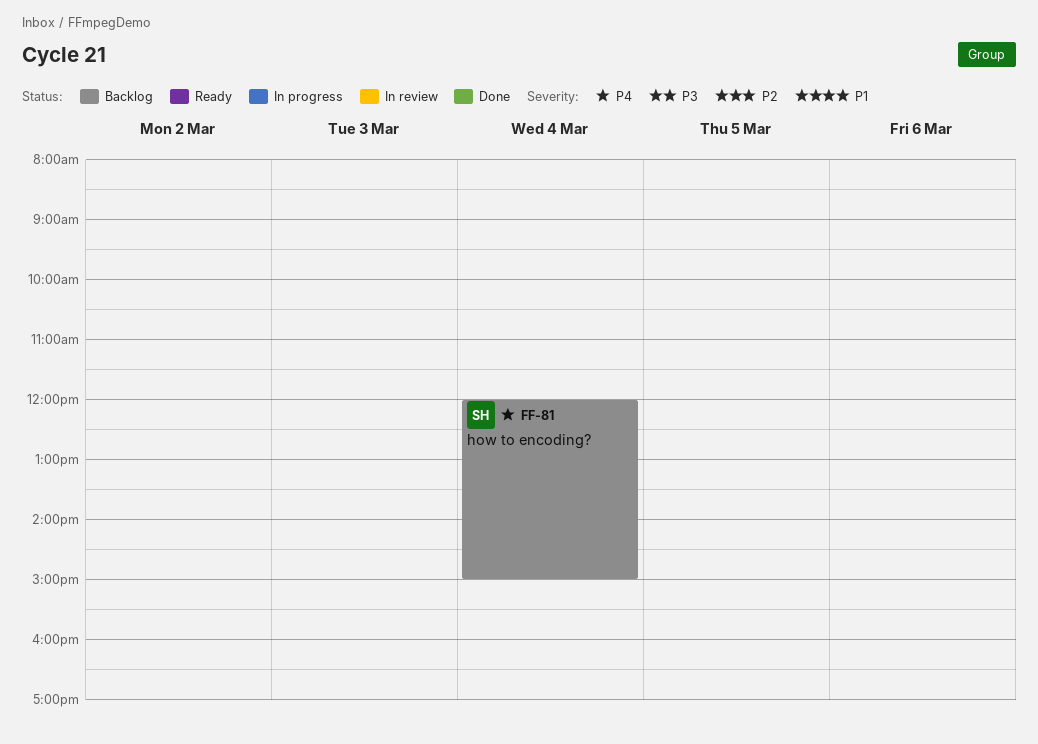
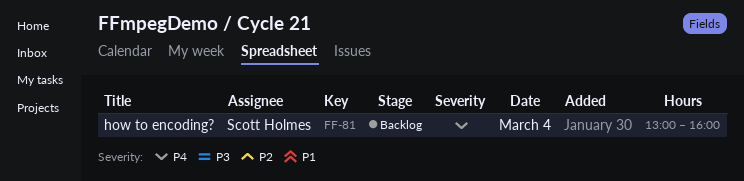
FF-81, begins: 12:00 -> 13:00
FF-81, ends: 15:00 -> 16:00

